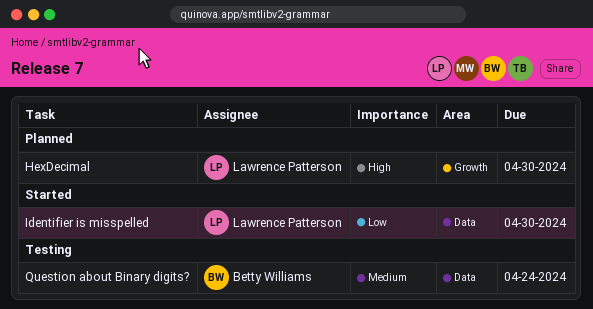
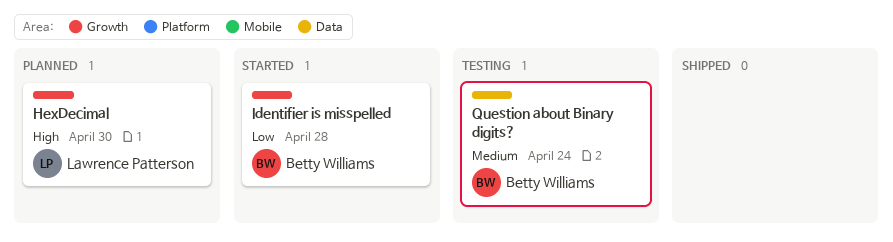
Identifier is misspelled, owner: Lawrence Patterson -> Betty Williams
Identifier is misspelled, label: Data -> Growth
Identifier is misspelled, due: Apr 30 -> Apr 28

